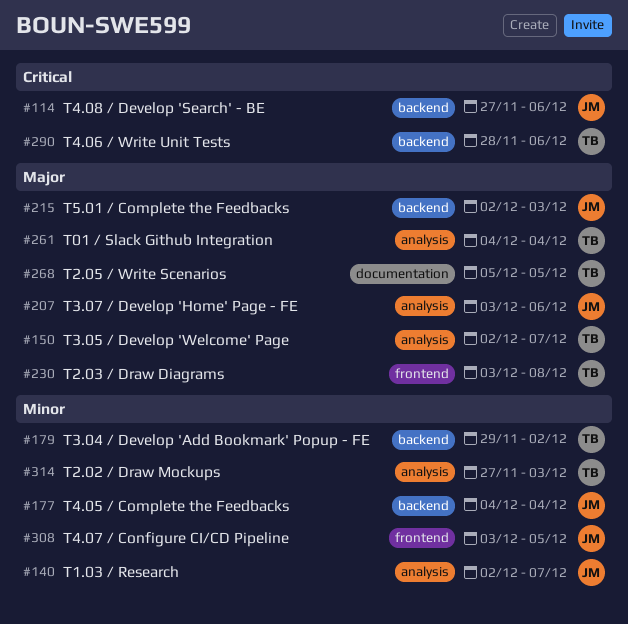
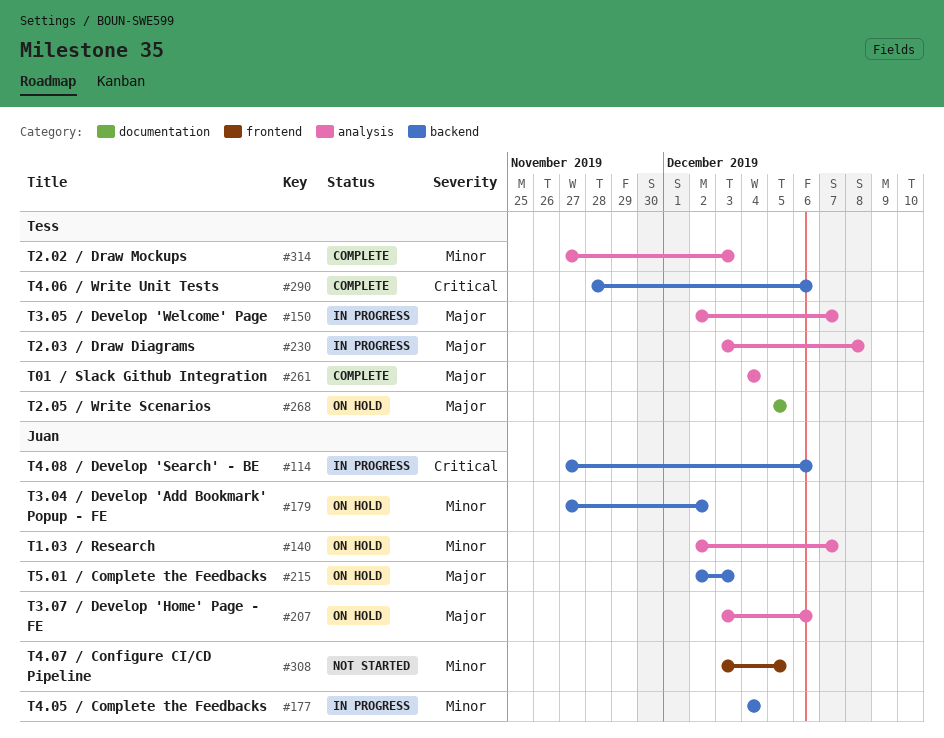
#179, owner: Tess -> Juan
#179, start: Nov 29 -> Nov 27
#230, label: frontend -> analysis

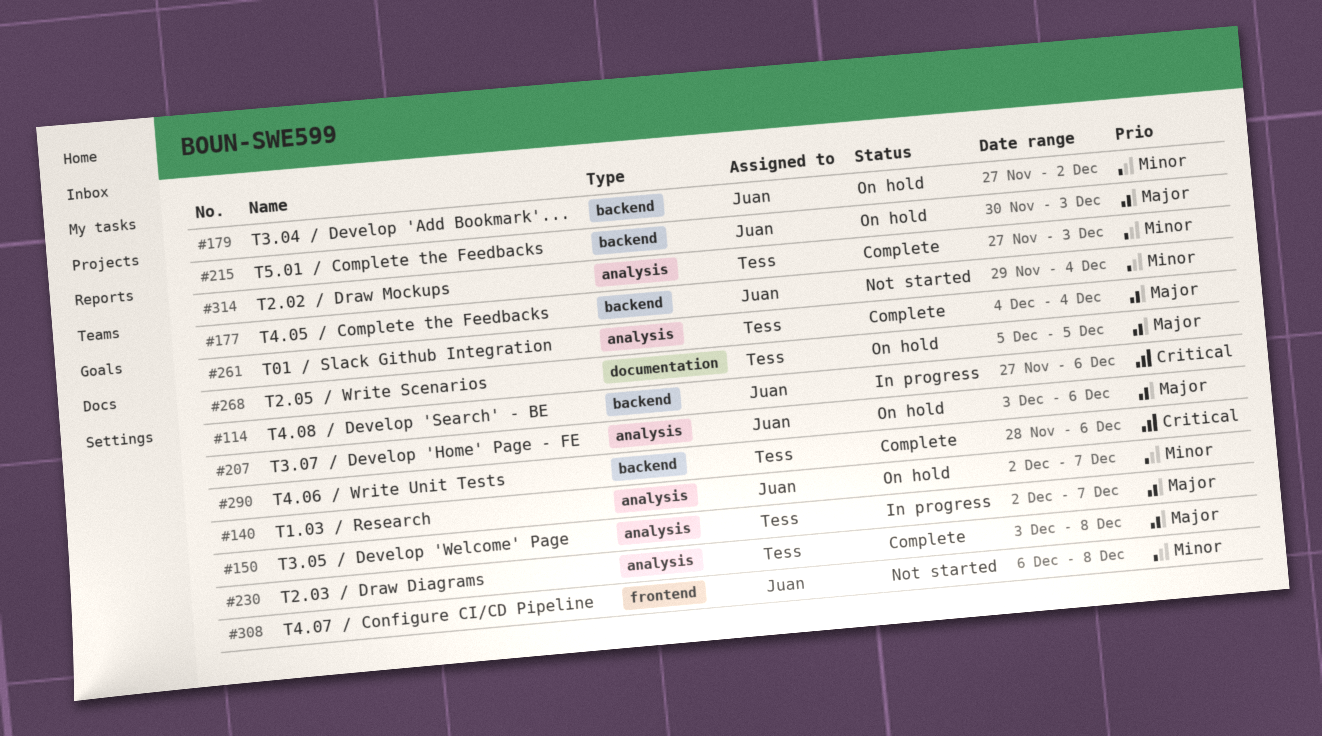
#177, status: In progress -> Not started
#177, start: Dec 4 -> Nov 29
#215, start: Dec 2 -> Nov 30
#230, status: In progress -> Complete
#308, start: Dec 3 -> Dec 6
#308, due: Dec 5 -> Dec 8

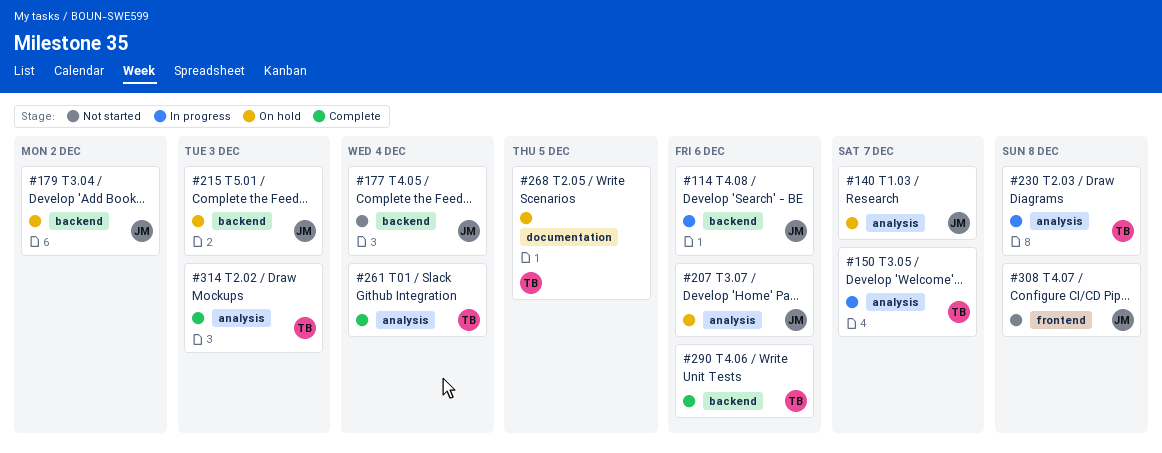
#230, status: Complete -> In progress

